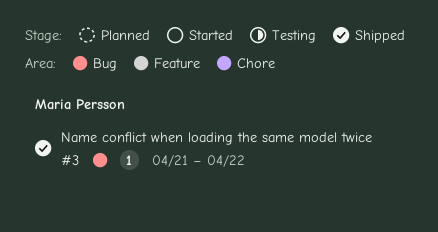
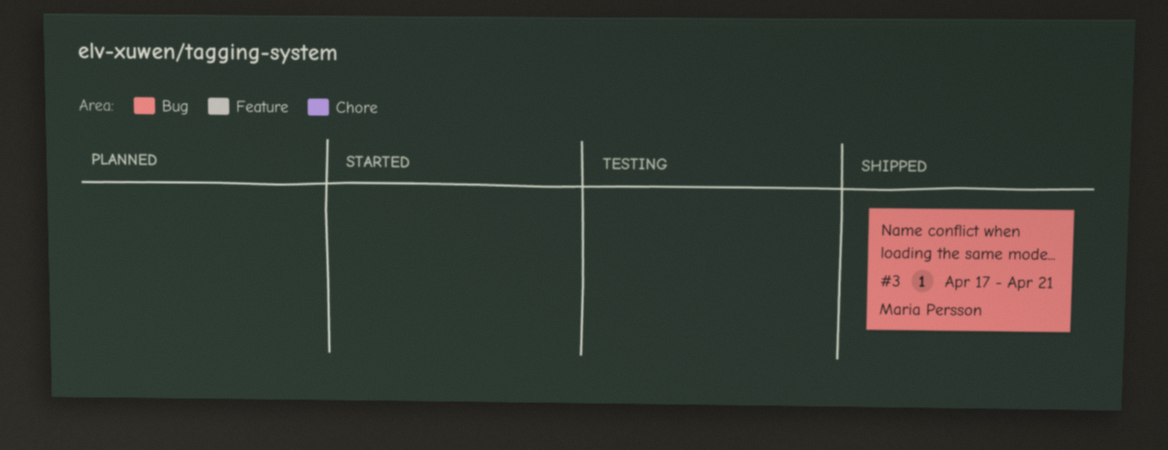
#3, start: Apr 21 -> Apr 17
#3, due: Apr 22 -> Apr 21

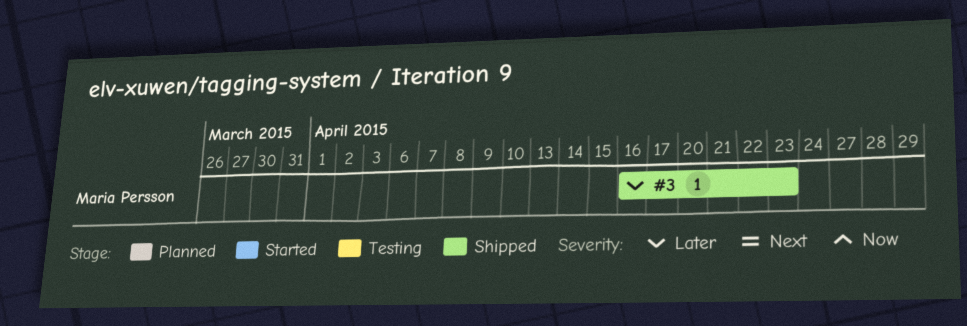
#3, start: Apr 17 -> Apr 16
#3, due: Apr 21 -> Apr 23

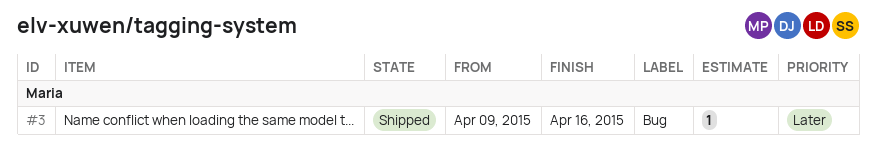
#3, start: Apr 16 -> Apr 9
#3, due: Apr 23 -> Apr 16

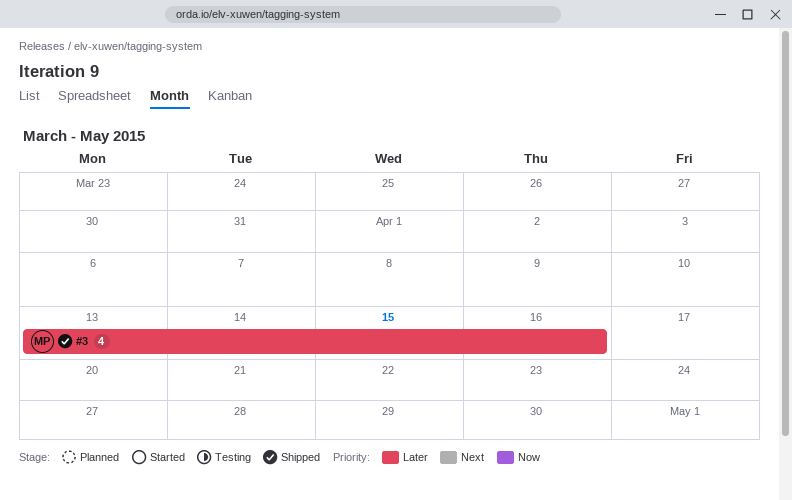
#3, estimate: 1 -> 4
#3, start: Apr 9 -> Apr 13

